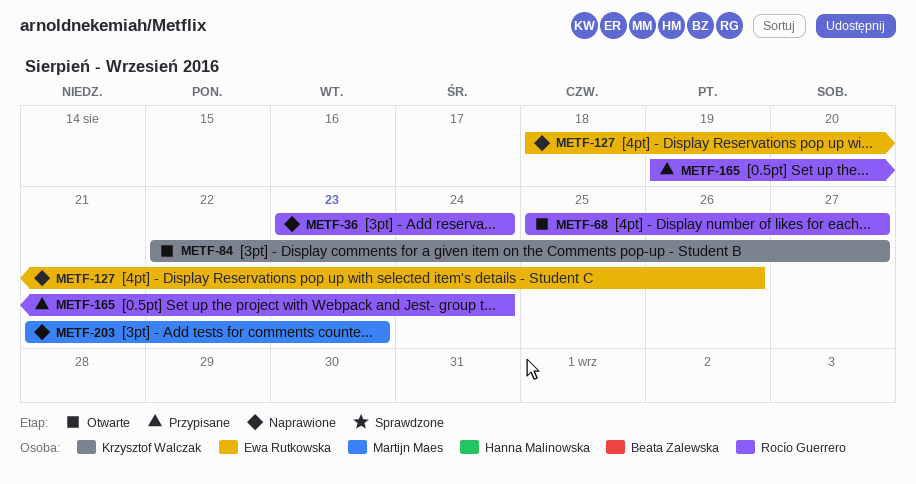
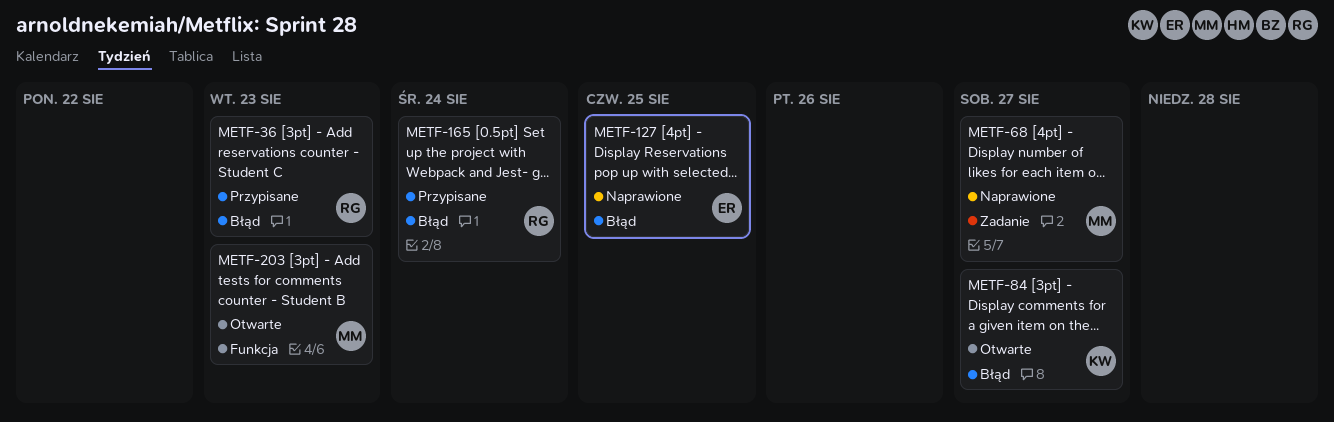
METF-36, status: Naprawione -> Przypisane
METF-36, due: Aug 24 -> Aug 23
METF-68, status: Otwarte -> Naprawione
METF-68, owner: Rocío Guerrero -> Martijn Maes
METF-127, due: Aug 26 -> Aug 25
METF-203, status: Naprawione -> Otwarte

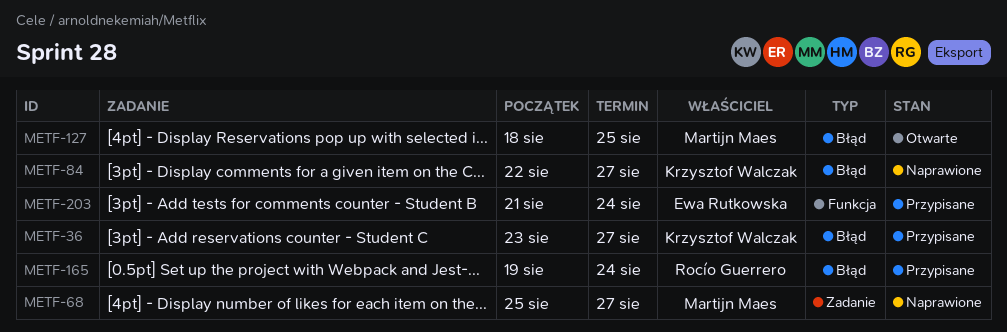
METF-36, owner: Rocío Guerrero -> Krzysztof Walczak
METF-36, due: Aug 23 -> Aug 27
METF-84, status: Otwarte -> Naprawione
METF-127, status: Naprawione -> Otwarte
METF-127, owner: Ewa Rutkowska -> Martijn Maes
METF-203, status: Otwarte -> Przypisane
METF-203, owner: Martijn Maes -> Ewa Rutkowska
METF-203, due: Aug 23 -> Aug 24

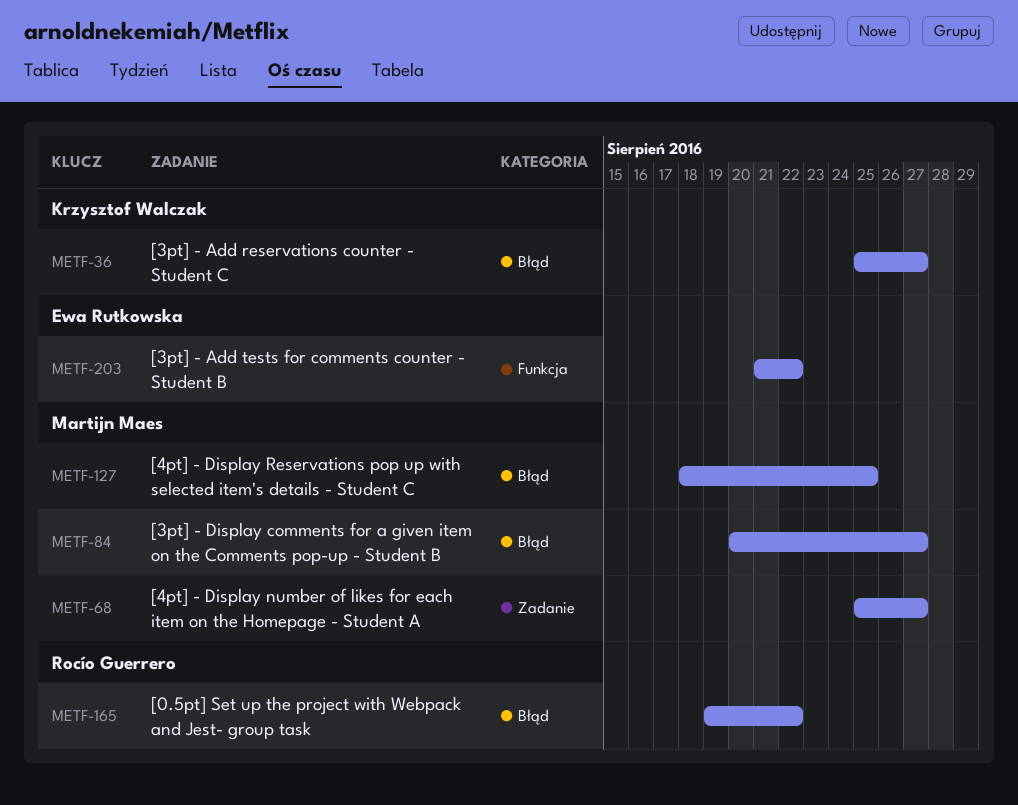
METF-36, start: Aug 23 -> Aug 25
METF-84, owner: Krzysztof Walczak -> Martijn Maes
METF-84, start: Aug 22 -> Aug 20
METF-165, due: Aug 24 -> Aug 22
METF-203, due: Aug 24 -> Aug 22

